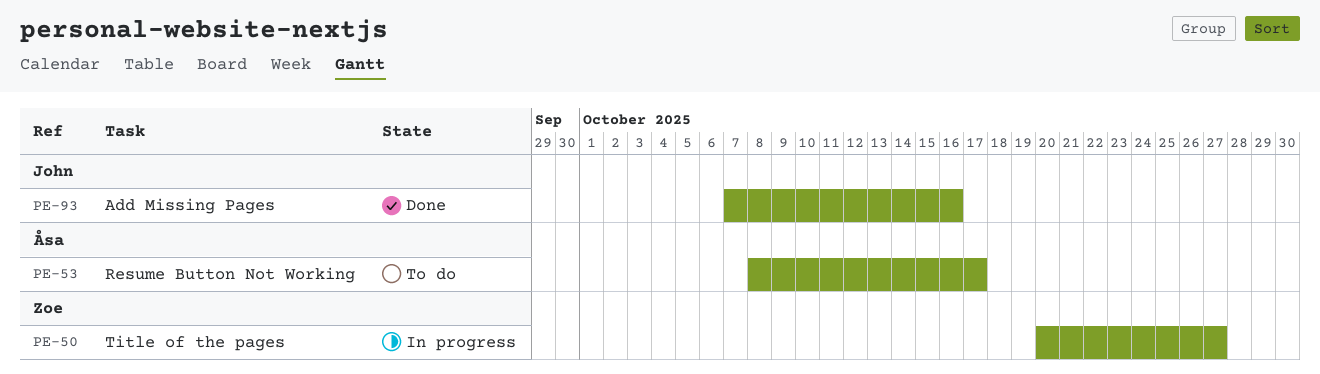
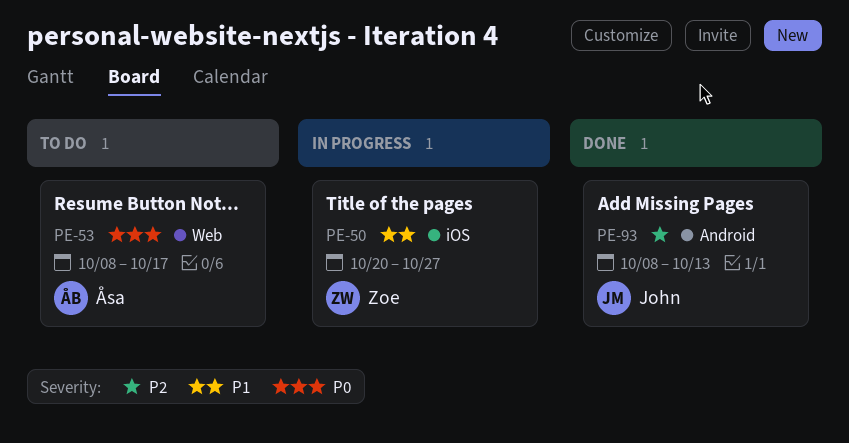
PE-93, start: Oct 7 -> Oct 8
PE-93, due: Oct 16 -> Oct 13

